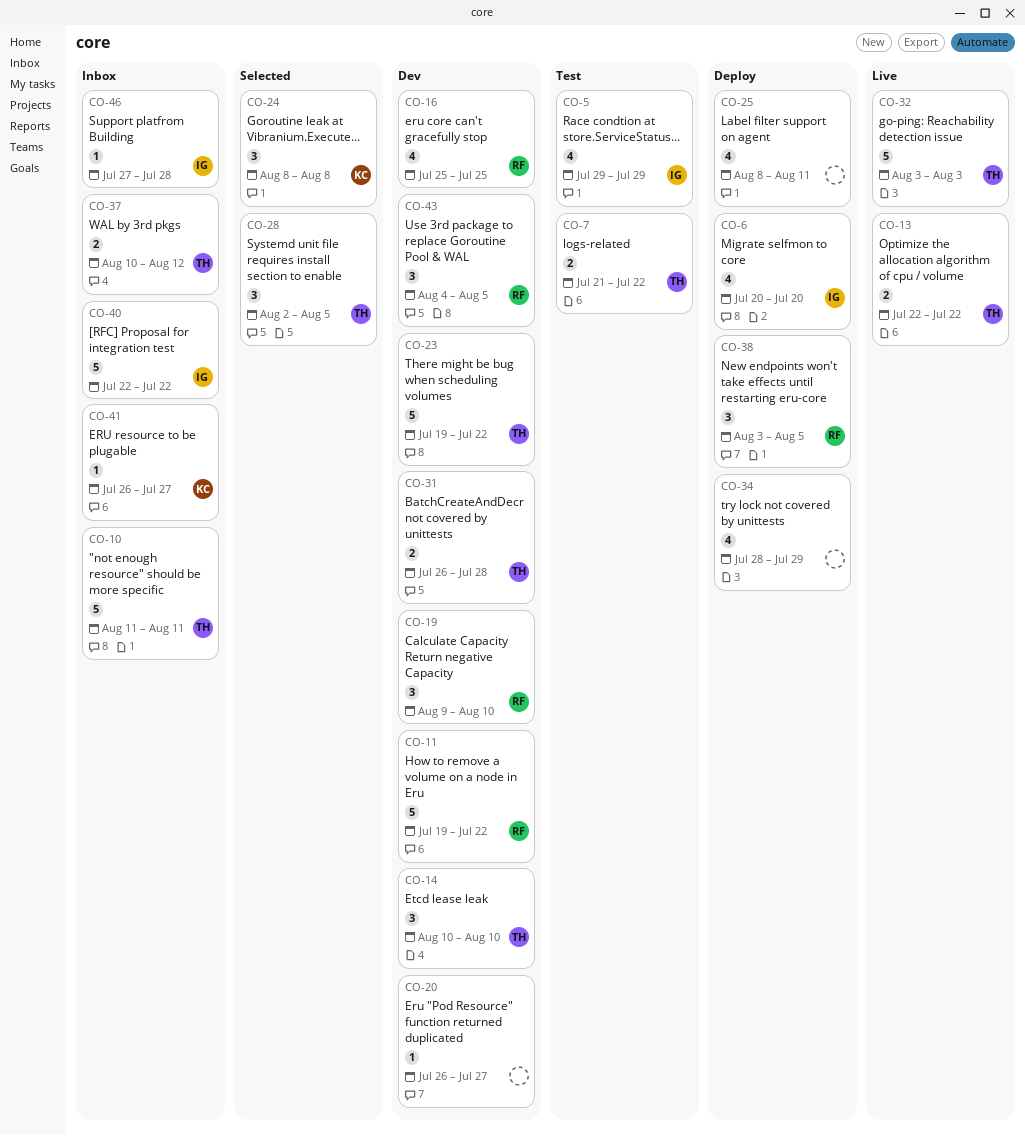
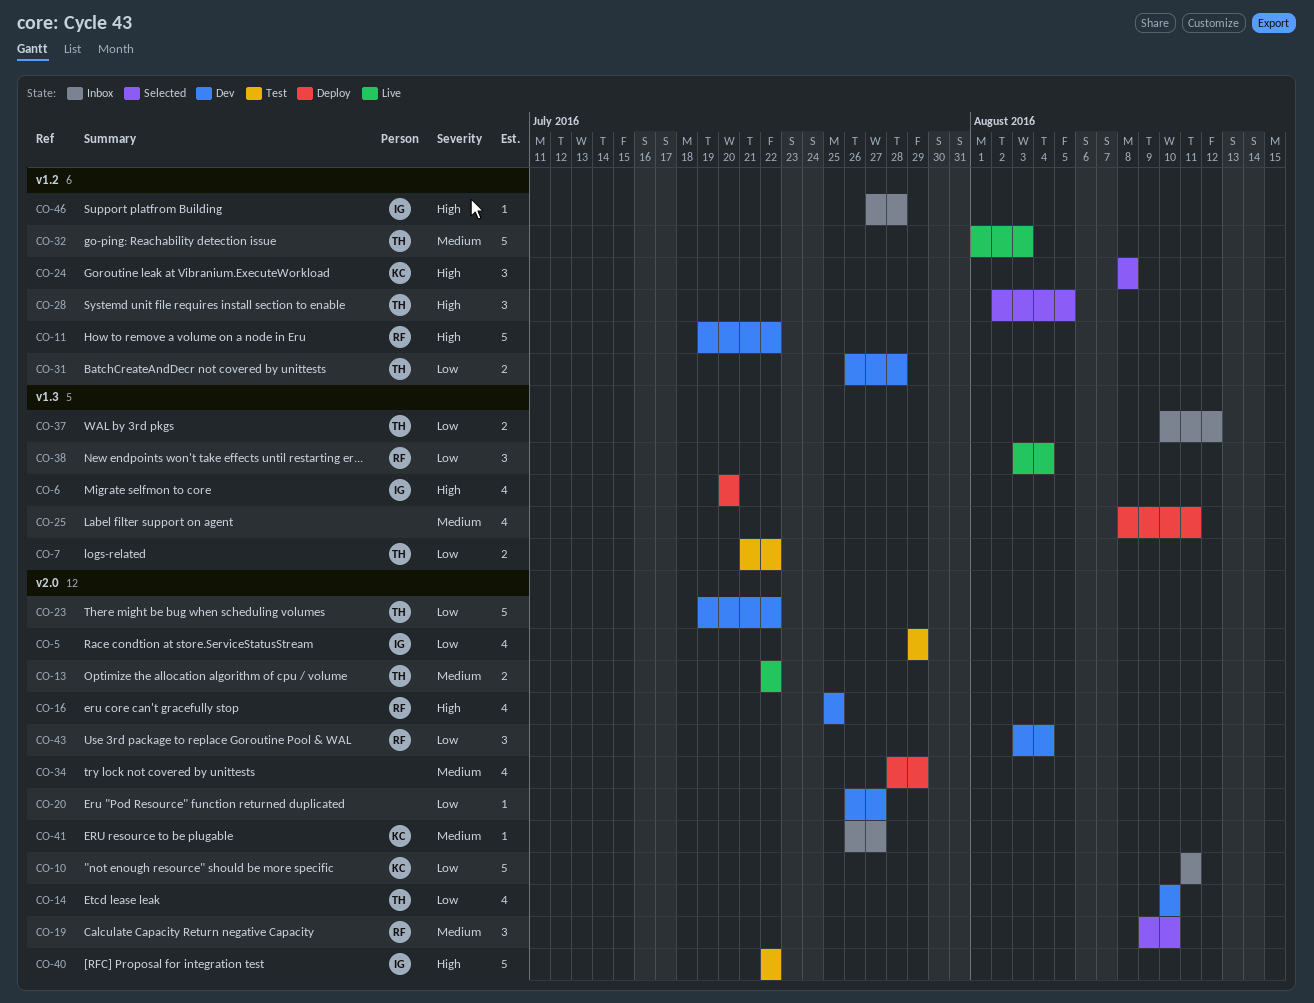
CO-10, owner: TH -> KC
CO-14, estimate: 3 -> 4
CO-19, status: Dev -> Selected
CO-32, start: Aug 3 -> Aug 1
CO-38, status: Deploy -> Live
CO-38, due: Aug 5 -> Aug 4
CO-40, status: Inbox -> Test
CO-43, start: Aug 4 -> Aug 3
CO-43, due: Aug 5 -> Aug 4

